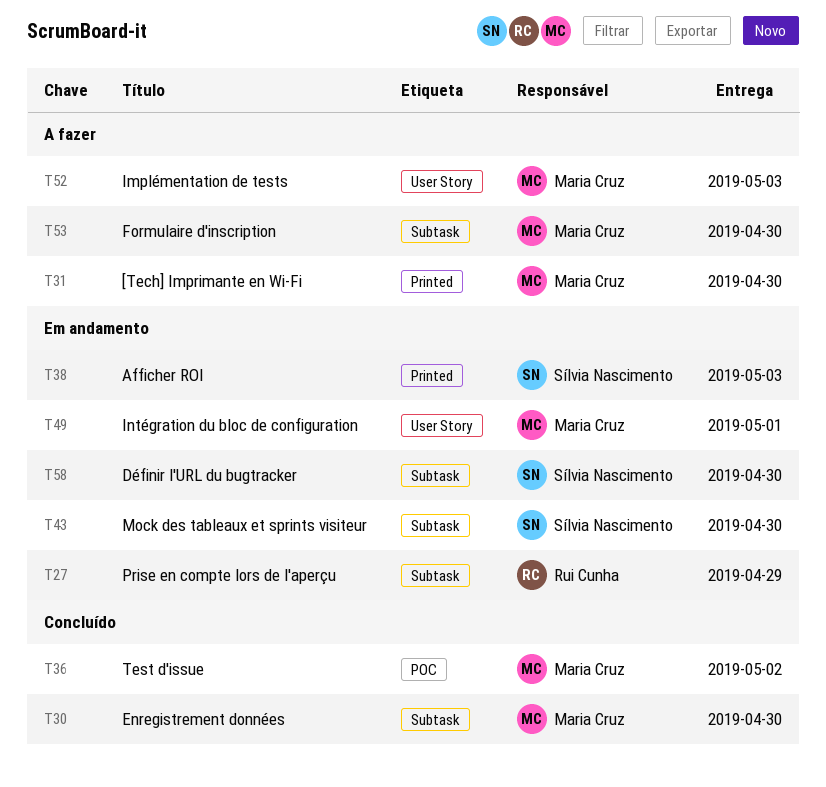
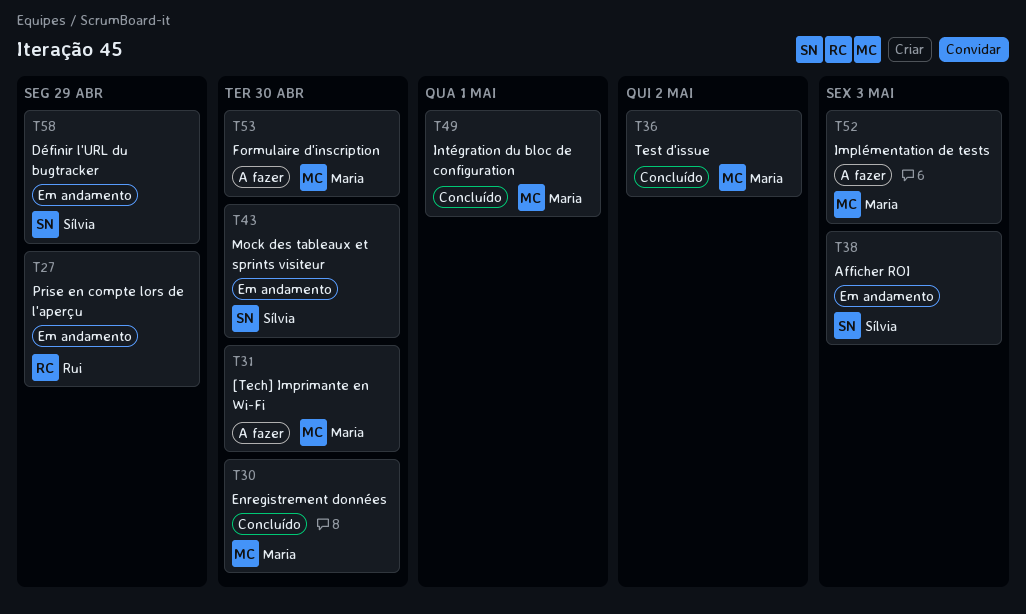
T49, status: Em andamento -> Concluído
T58, due: Apr 30 -> Apr 29

